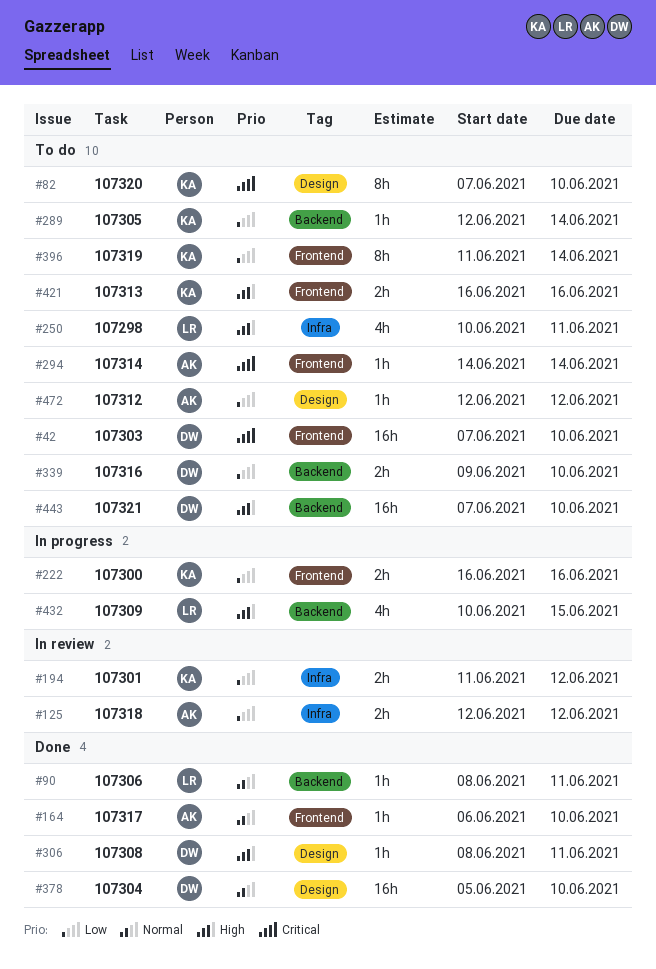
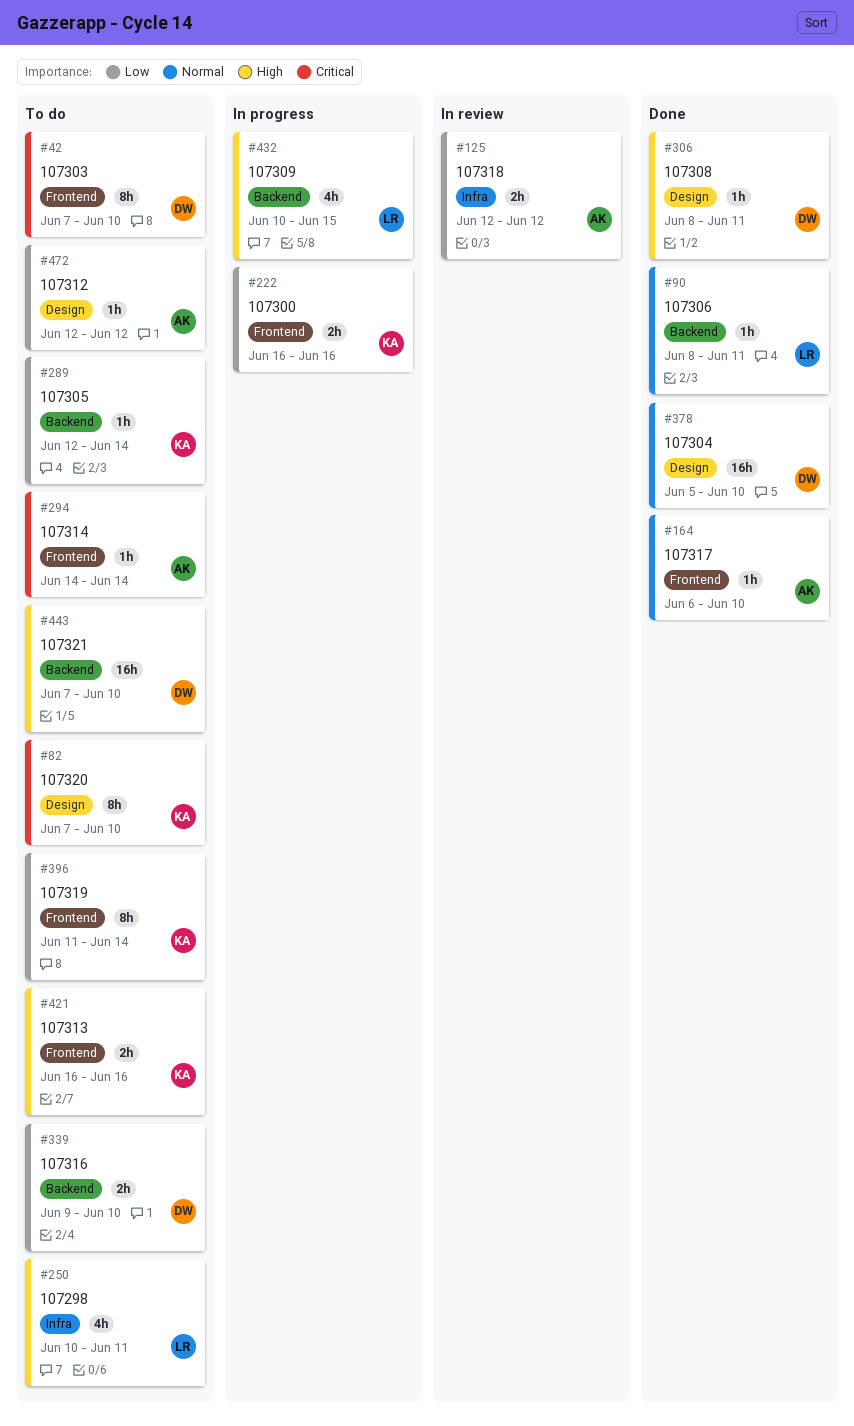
#42, estimate: 16h -> 8h
#194: present -> none

